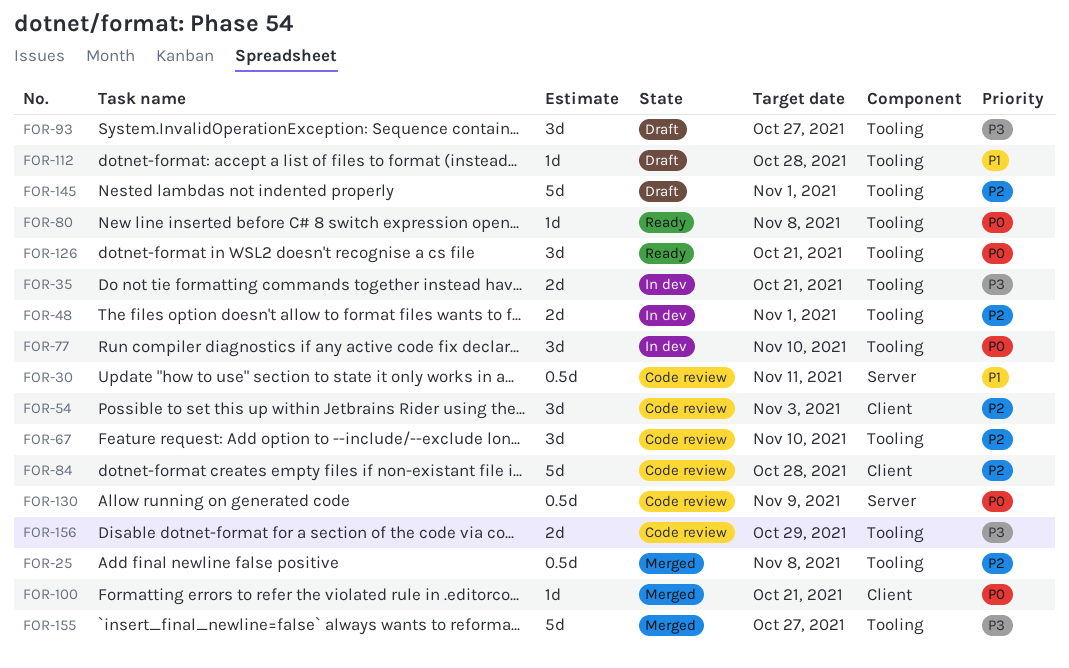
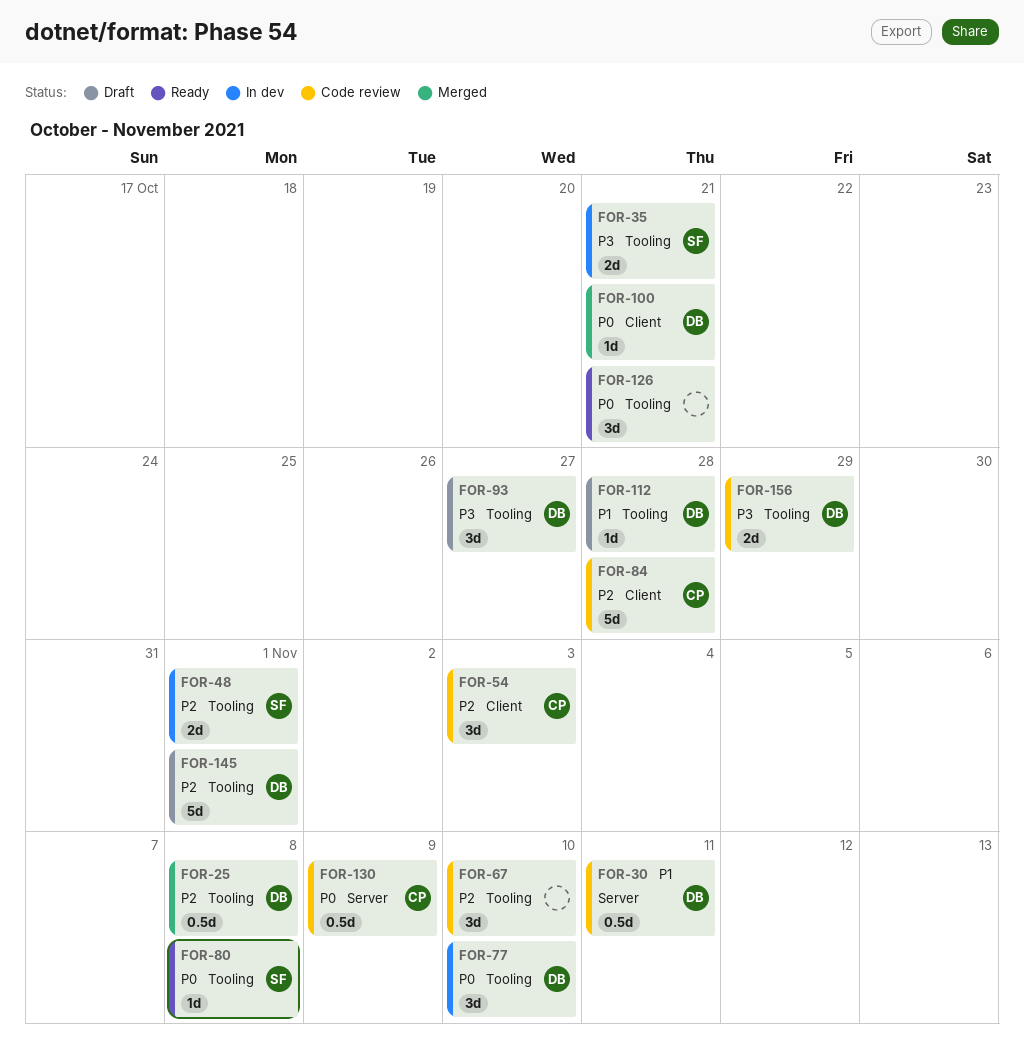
FOR-155: present -> none

